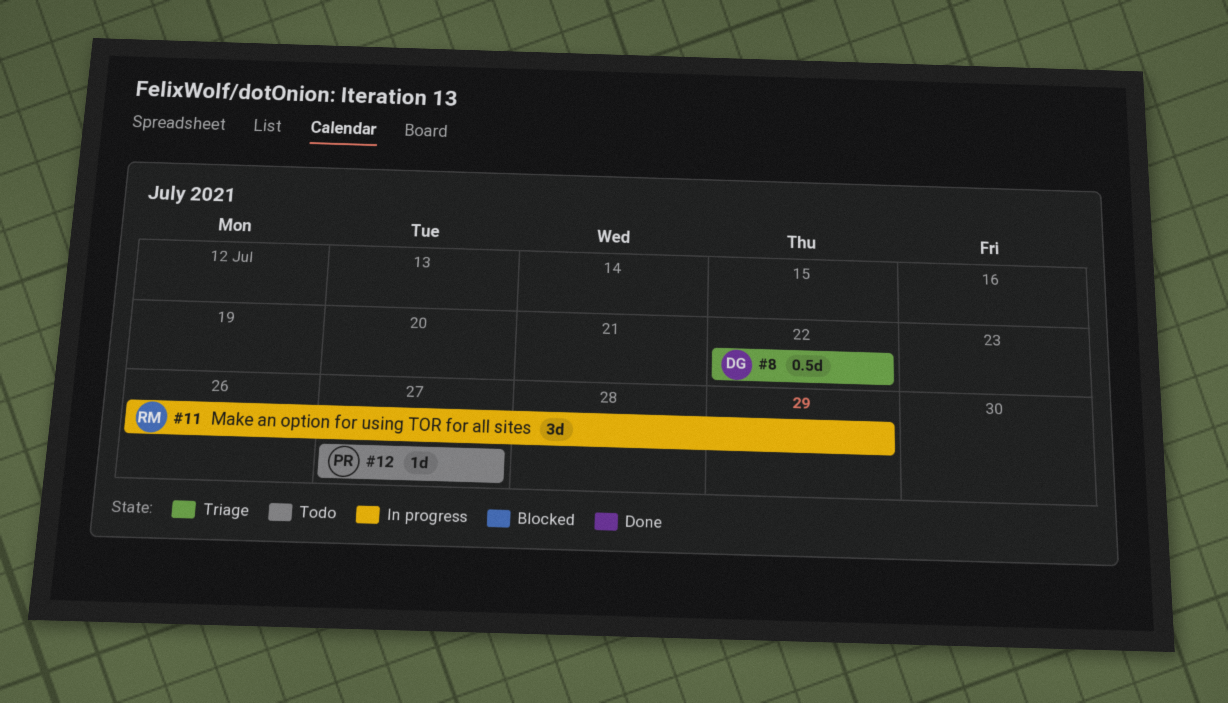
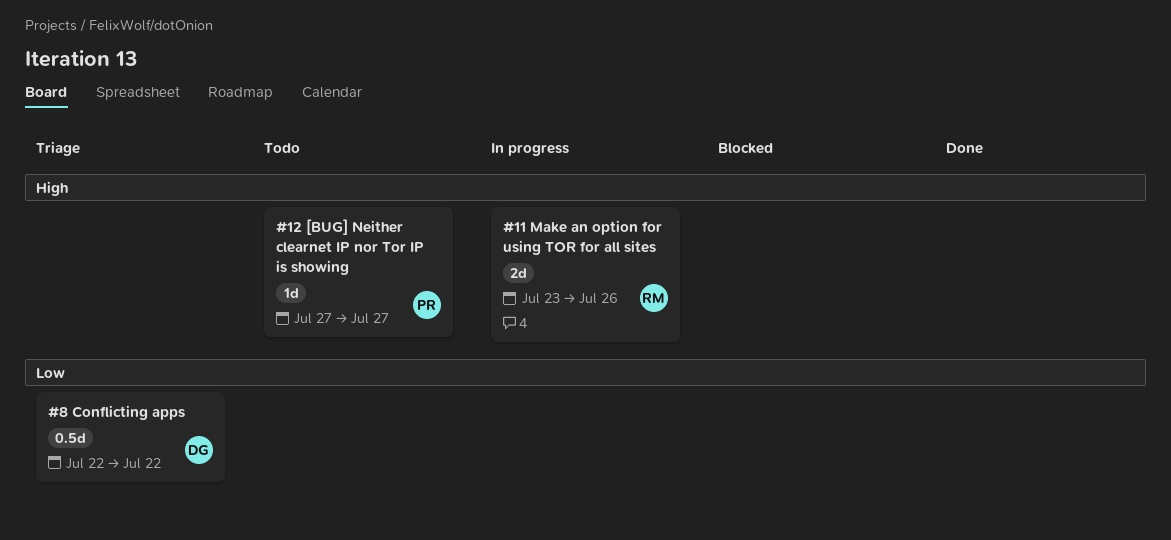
#11, estimate: 3d -> 2d
#11, start: Jul 26 -> Jul 23
#11, due: Jul 29 -> Jul 26

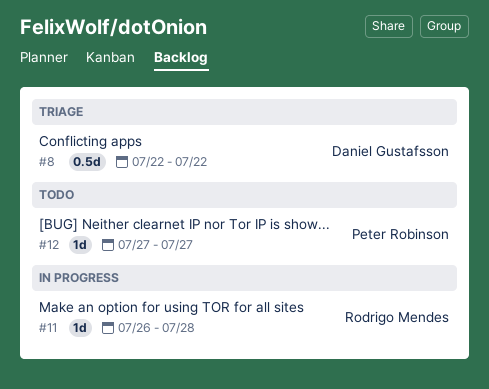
#11, estimate: 2d -> 1d
#11, start: Jul 23 -> Jul 26
#11, due: Jul 26 -> Jul 28

